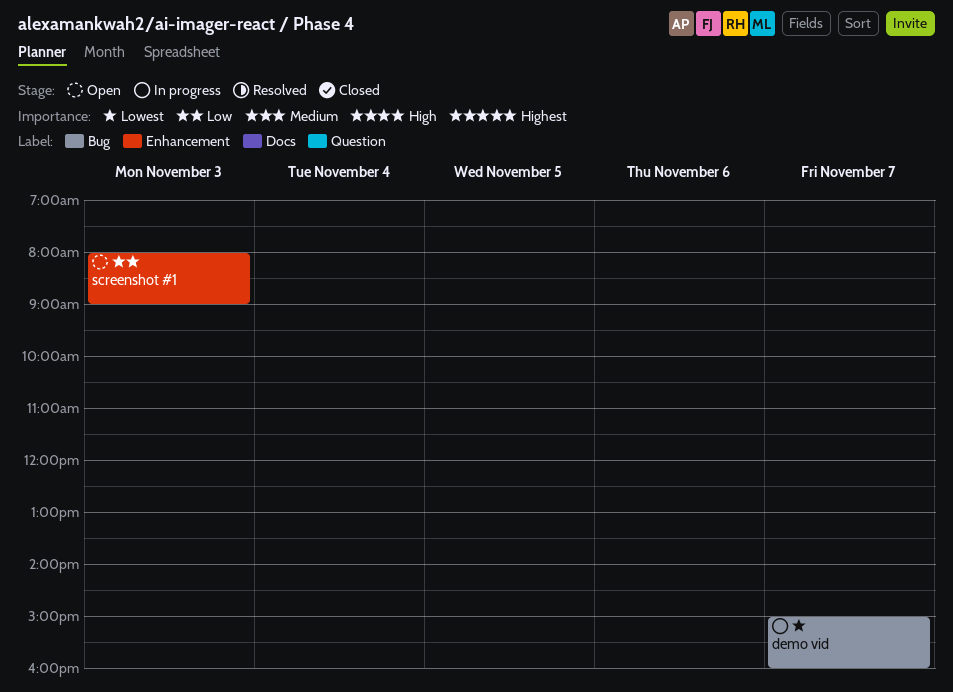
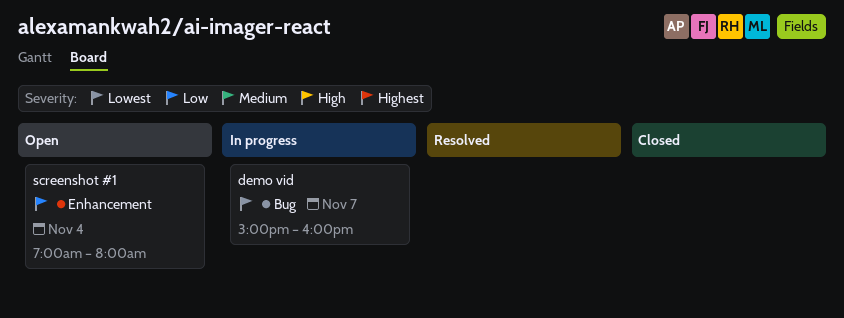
screenshot #1, day: Nov 3 -> Nov 4
screenshot #1, begins: 08:00 -> 07:00
screenshot #1, ends: 09:00 -> 08:00

